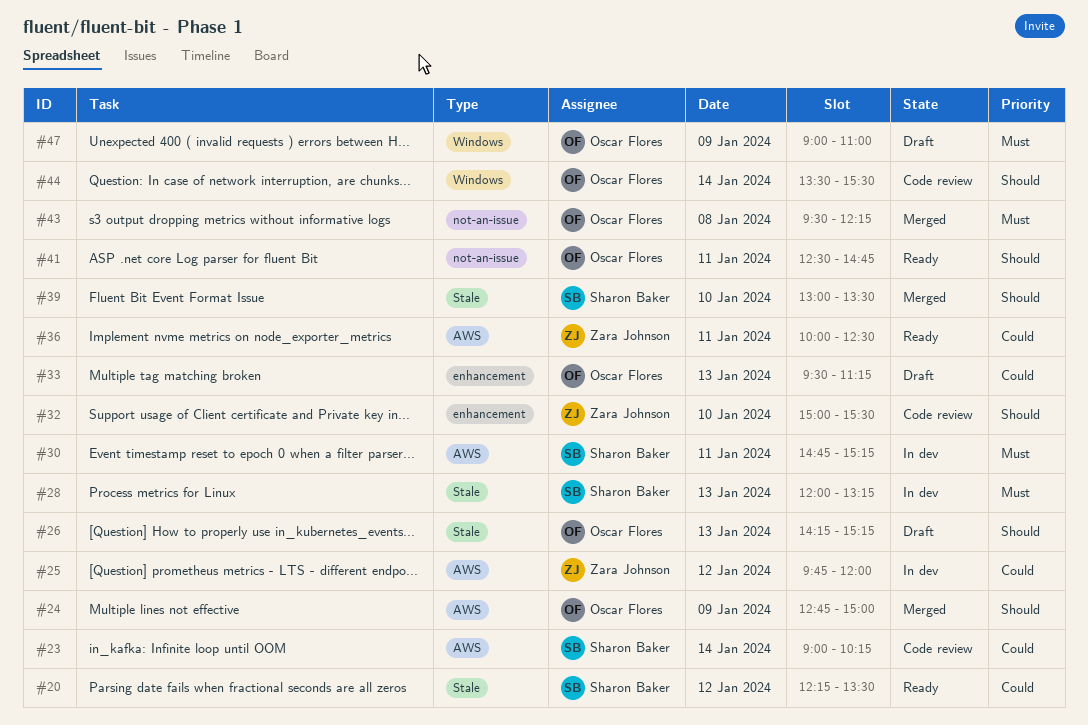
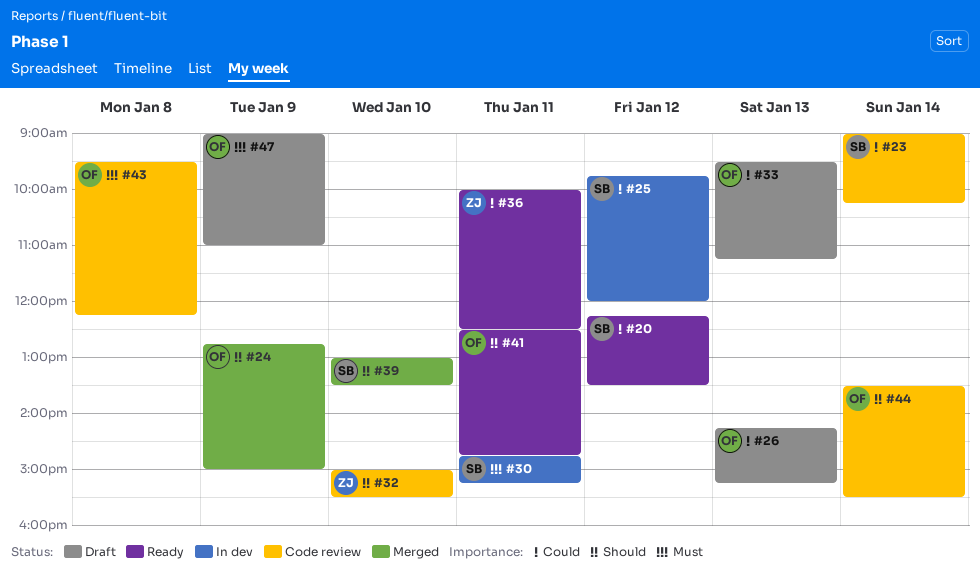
#25, owner: Zara Johnson -> Sharon Baker
#26, priority: Should -> Could
#28: present -> none
#43, status: Merged -> Code review

